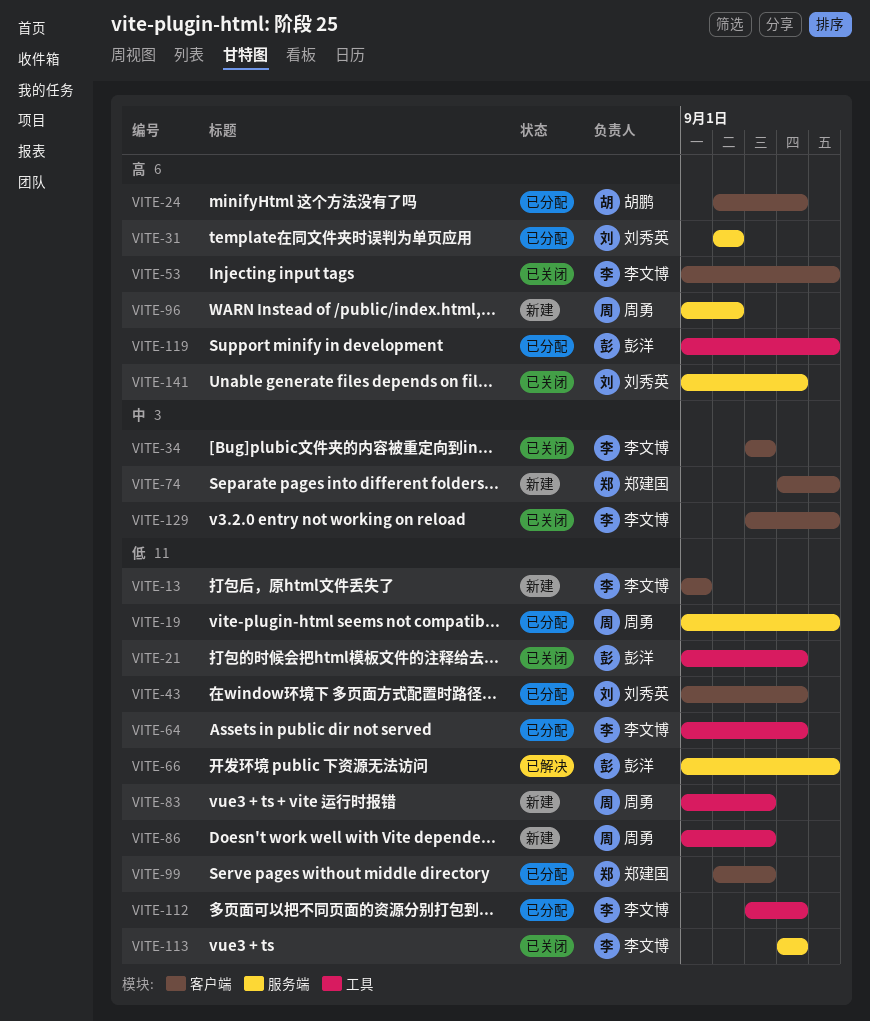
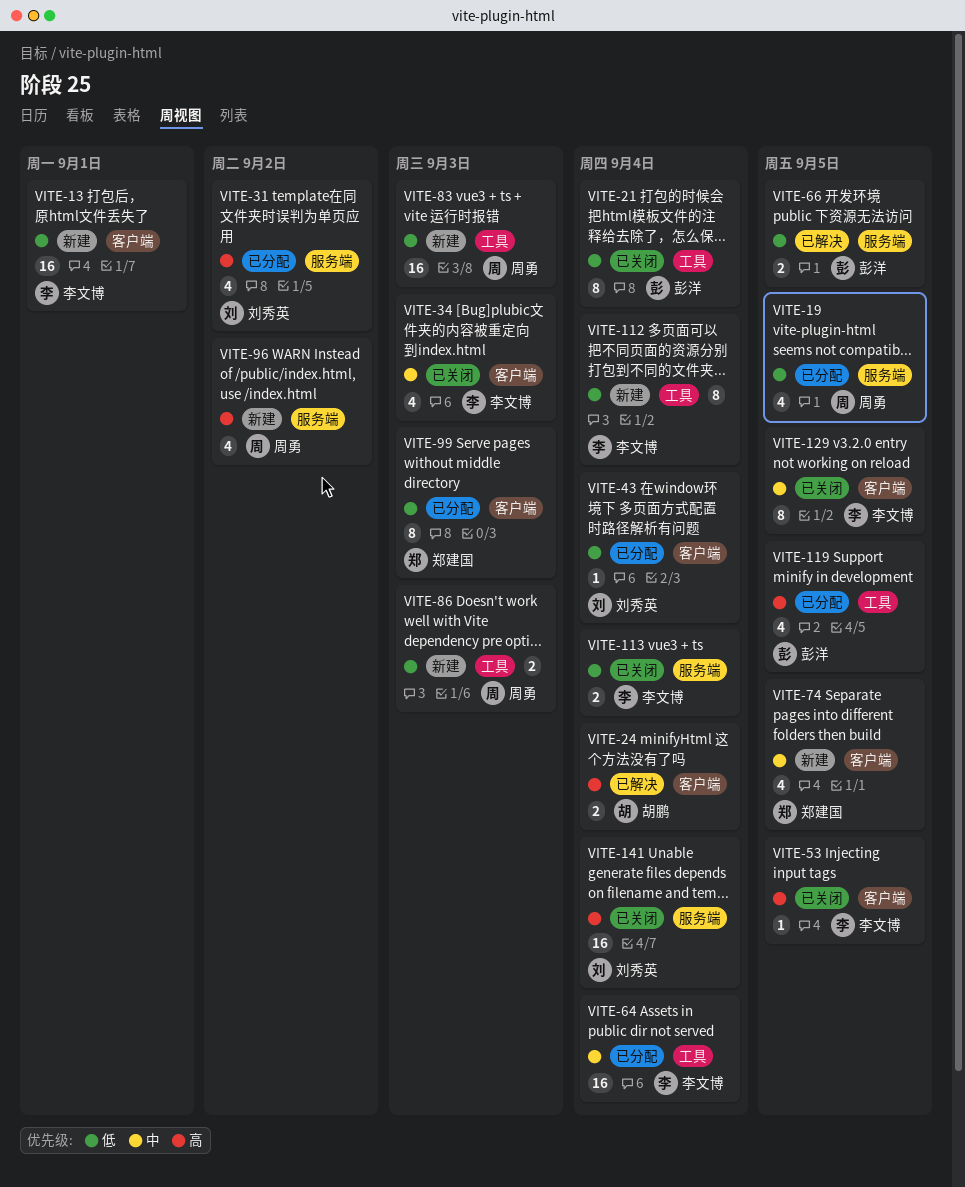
VITE-24, status: 已分配 -> 已解决
VITE-64, priority: 低 -> 中
VITE-112, status: 已分配 -> 新建

